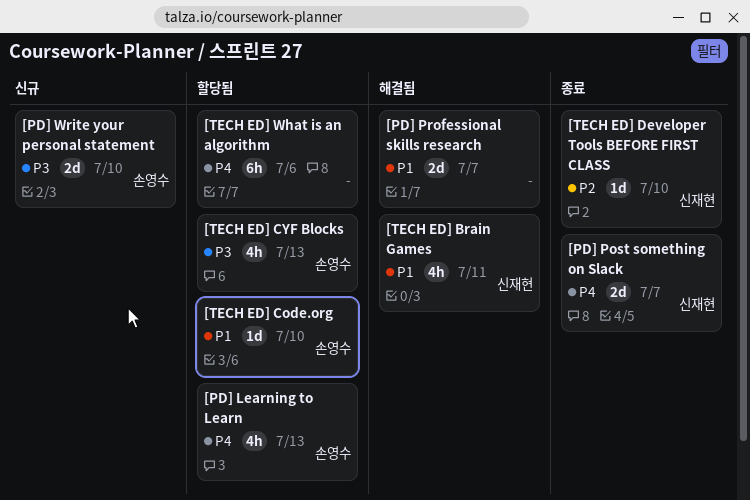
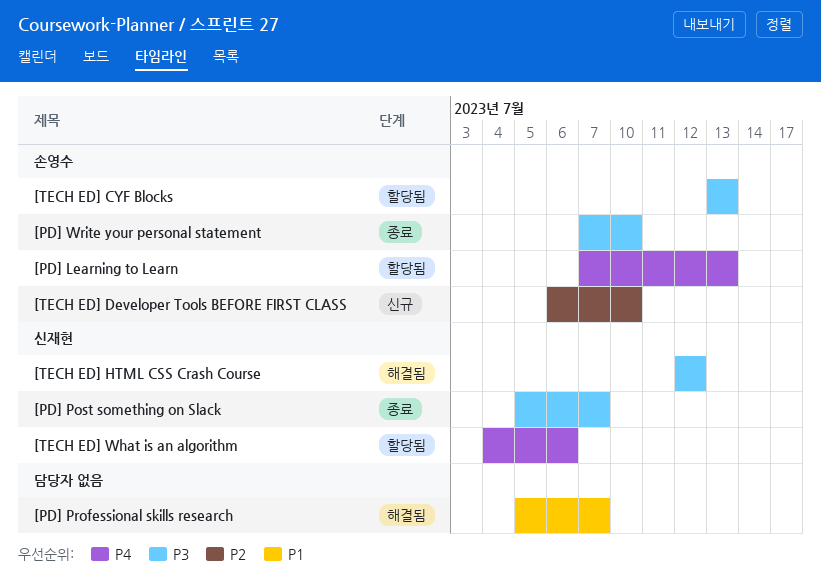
[PD] Post something on Slack, priority: P4 -> P3
[PD] Write your personal statement, status: 신규 -> 종료
[TECH ED] Brain Games: present -> none
[TECH ED] Code.org: present -> none
[TECH ED] Developer Tools BEFORE FIRST CLASS, status: 종료 -> 신규
[TECH ED] Developer Tools BEFORE FIRST CLASS, owner: 신재현 -> 손영수
[TECH ED] HTML CSS Crash Course: none -> present
[TECH ED] What is an algorithm, owner: none -> 신재현

